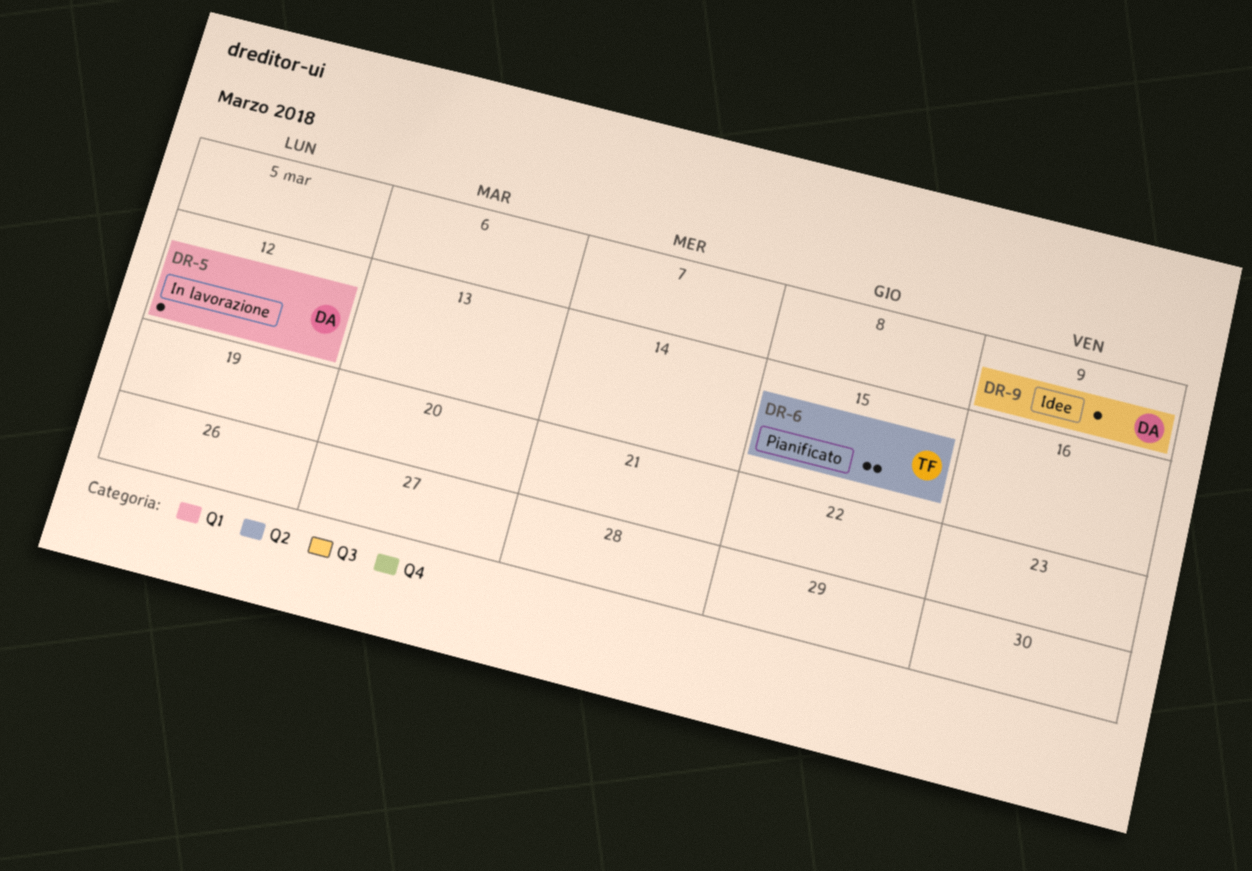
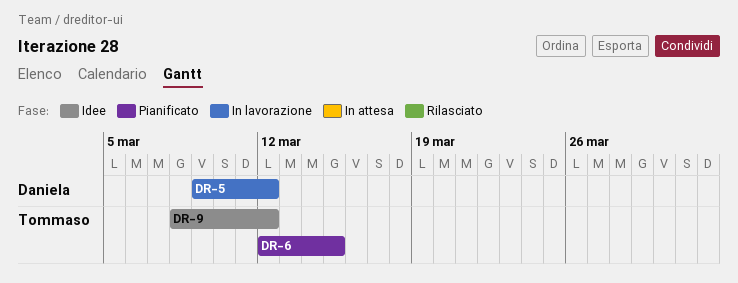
DR-9, owner: Daniela -> Tommaso
DR-9, due: Mar 9 -> Mar 12

